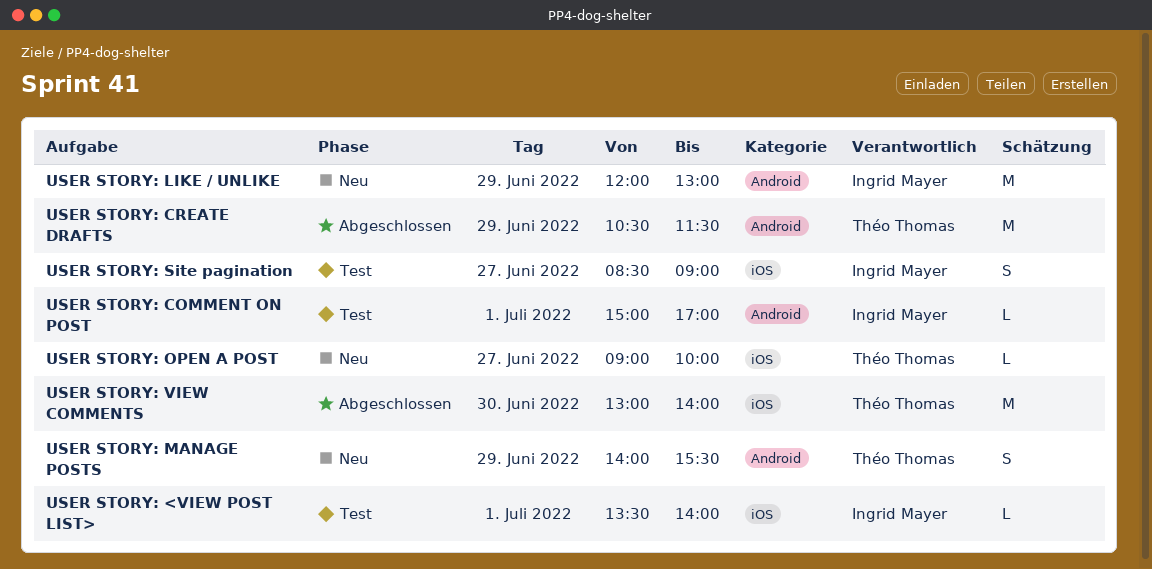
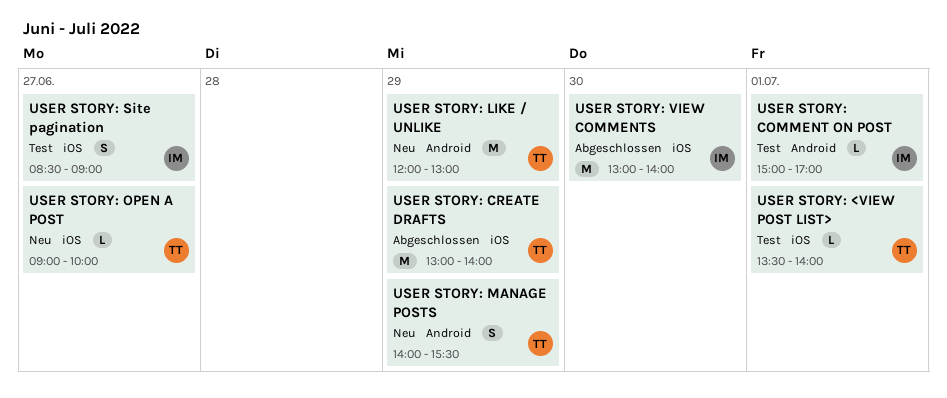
USER STORY: <VIEW POST LIST>, owner: Ingrid Mayer -> Théo Thomas
USER STORY: CREATE DRAFTS, label: Android -> iOS
USER STORY: CREATE DRAFTS, begins: 10:30 -> 13:00
USER STORY: CREATE DRAFTS, ends: 11:30 -> 14:00
USER STORY: LIKE / UNLIKE, owner: Ingrid Mayer -> Théo Thomas
USER STORY: VIEW COMMENTS, owner: Théo Thomas -> Ingrid Mayer

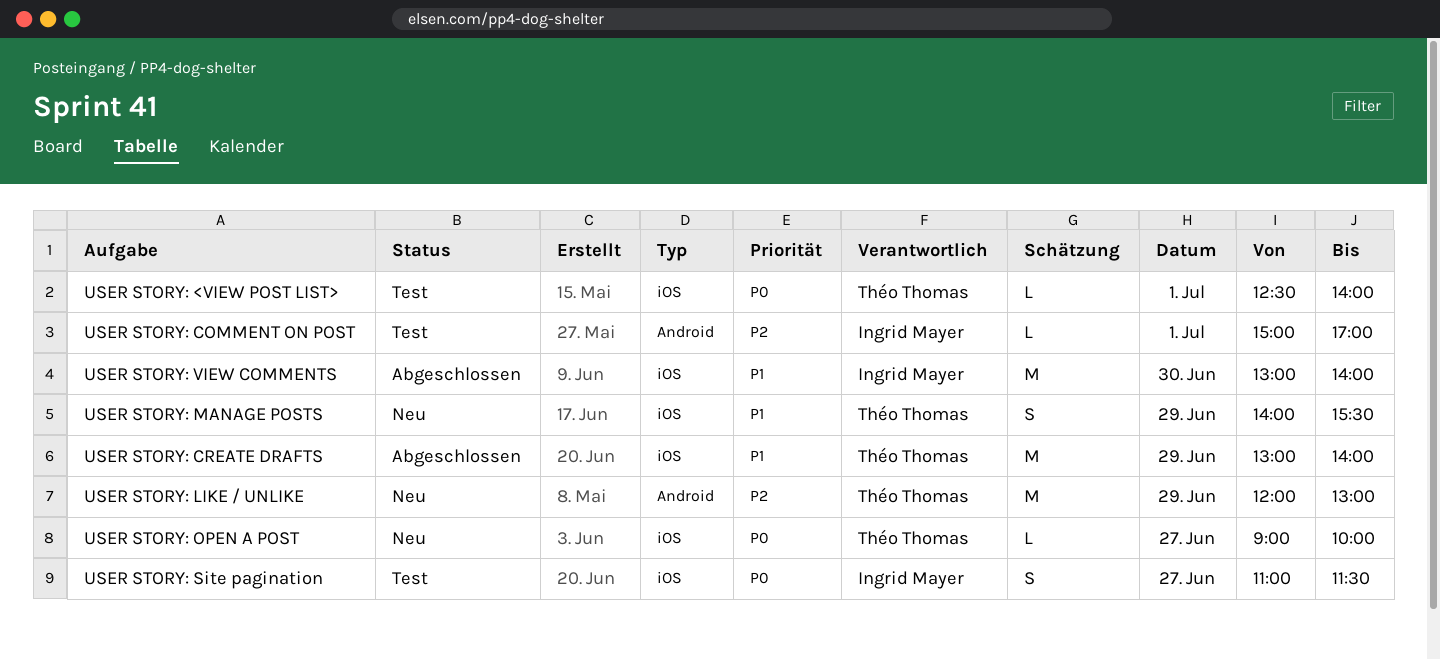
USER STORY: <VIEW POST LIST>, begins: 13:30 -> 12:30
USER STORY: MANAGE POSTS, label: Android -> iOS
USER STORY: Site pagination, begins: 08:30 -> 11:00
USER STORY: Site pagination, ends: 09:00 -> 11:30

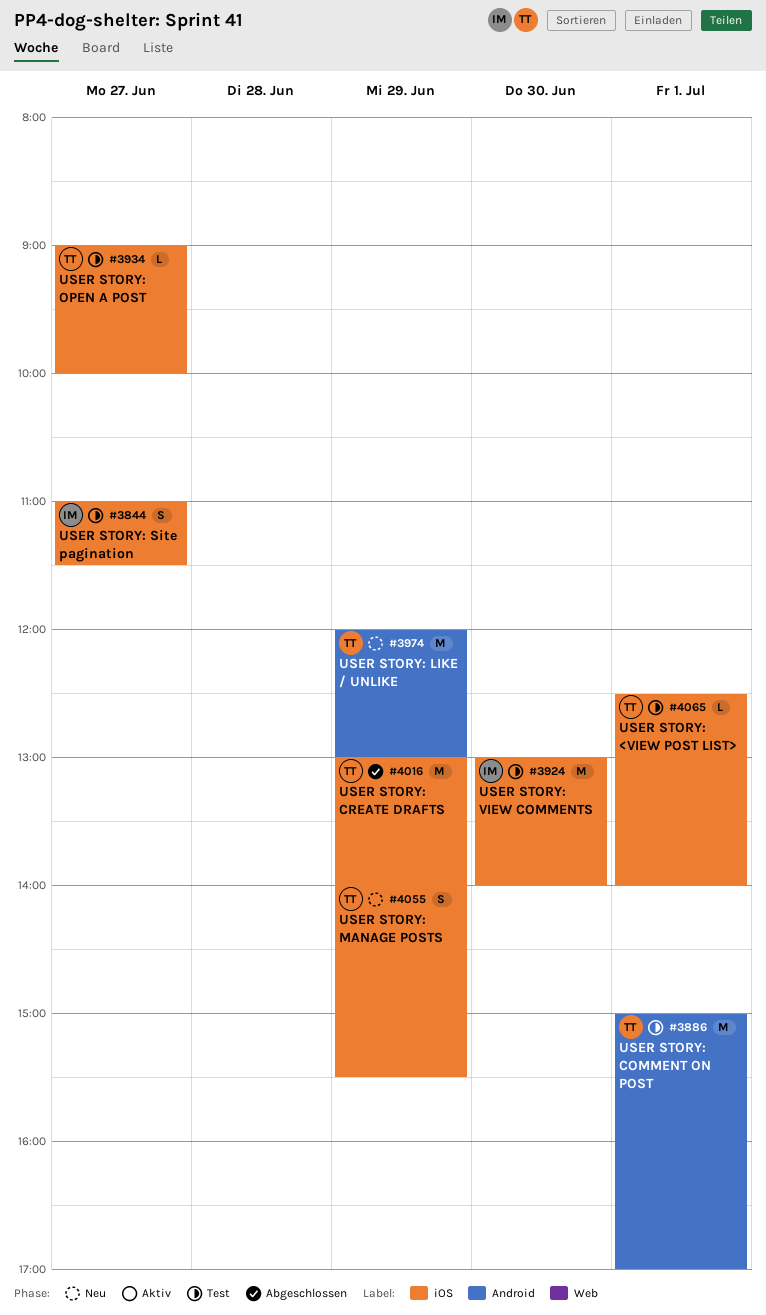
USER STORY: COMMENT ON POST, owner: Ingrid Mayer -> Théo Thomas
USER STORY: COMMENT ON POST, estimate: L -> M
USER STORY: OPEN A POST, status: Neu -> Test
USER STORY: VIEW COMMENTS, status: Abgeschlossen -> Test

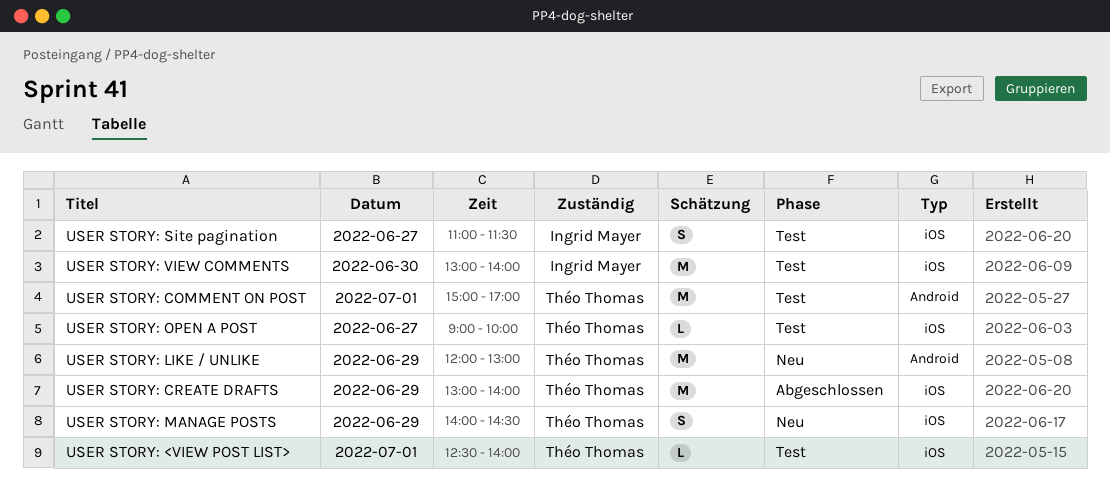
USER STORY: MANAGE POSTS, ends: 15:30 -> 14:30

